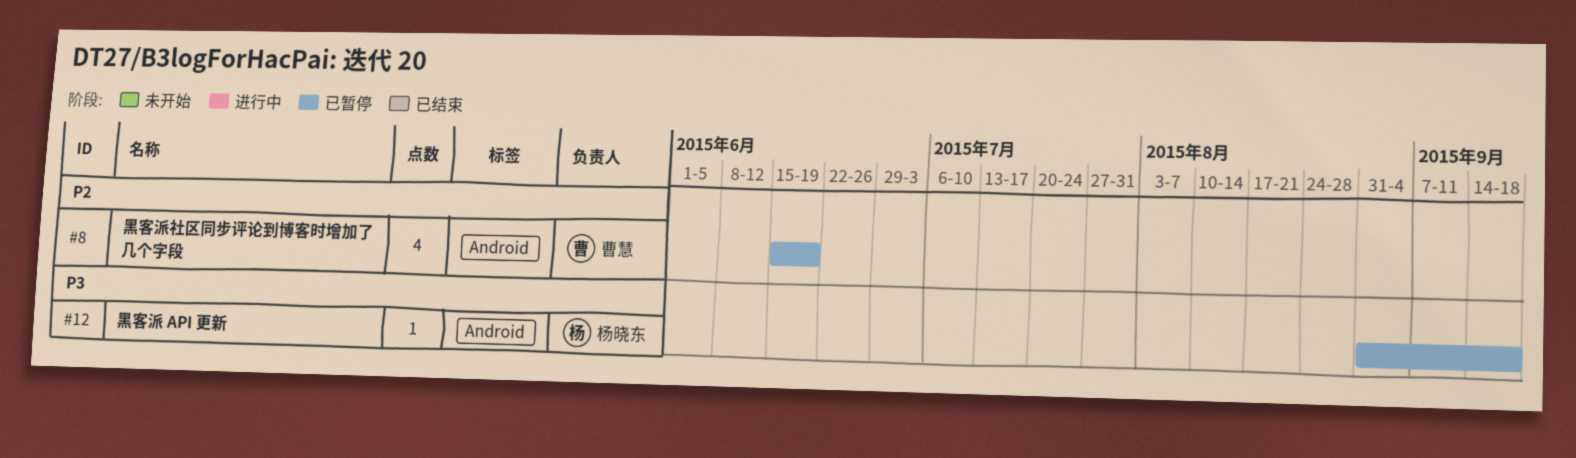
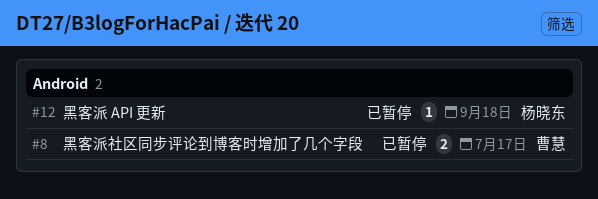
#8, estimate: 4 -> 2
#8, due: Jun 19 -> Jul 17

